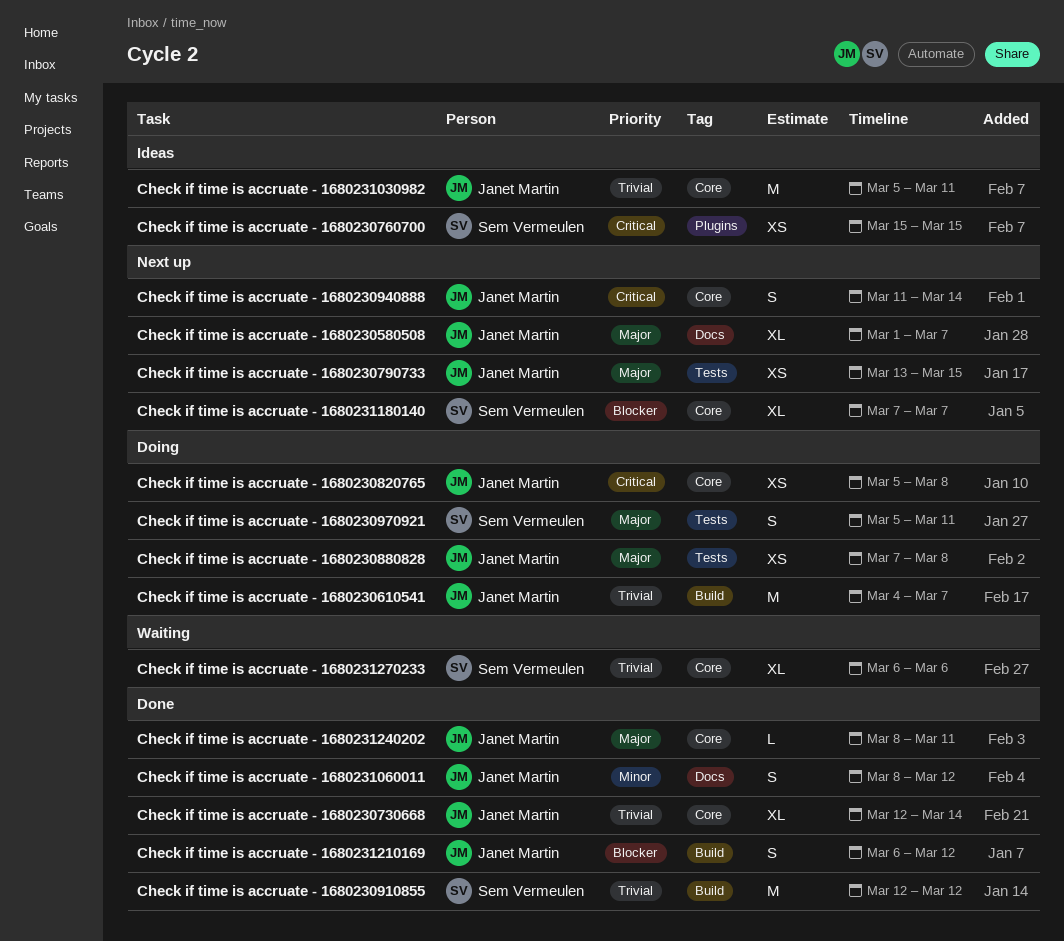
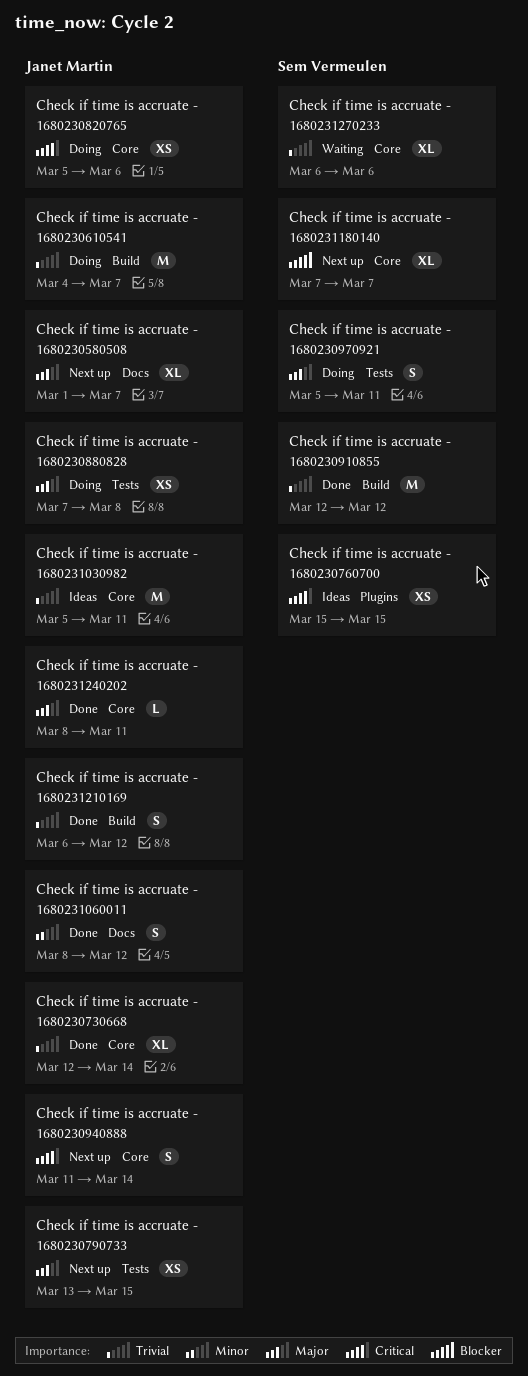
Check if time is accruate - 1680230820765, due: Mar 8 -> Mar 6
Check if time is accruate - 1680231210169, priority: Blocker -> Trivial

